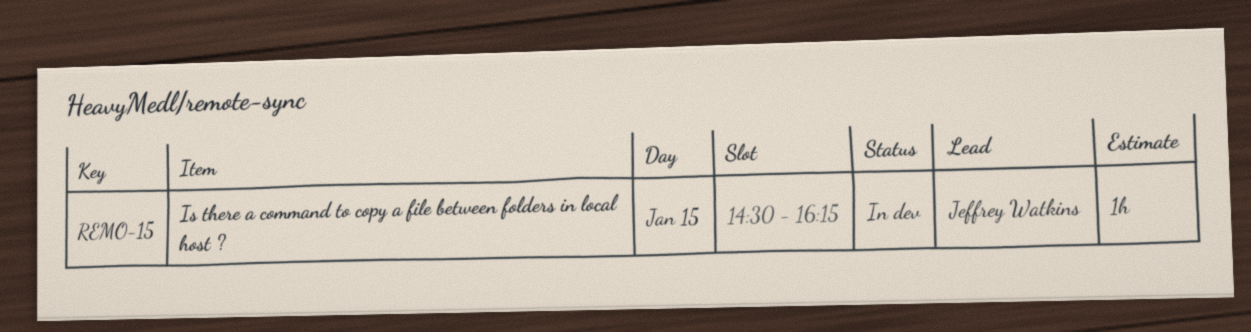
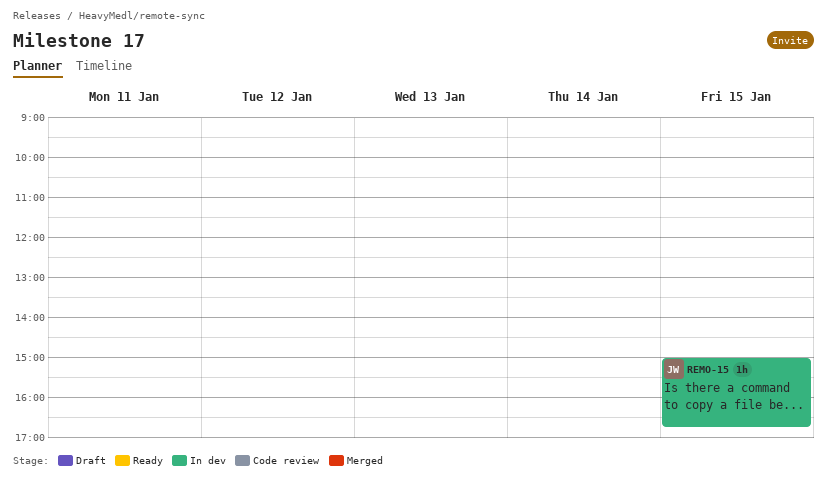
REMO-15, begins: 14:30 -> 15:00
REMO-15, ends: 16:15 -> 16:45

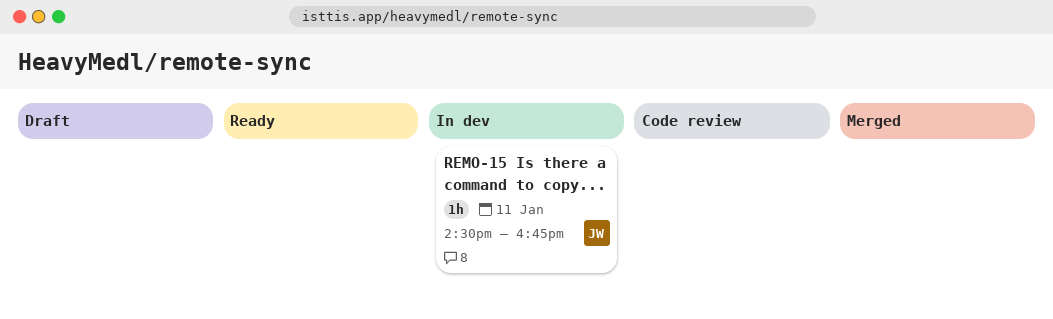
REMO-15, day: Jan 15 -> Jan 11
REMO-15, begins: 15:00 -> 14:30

